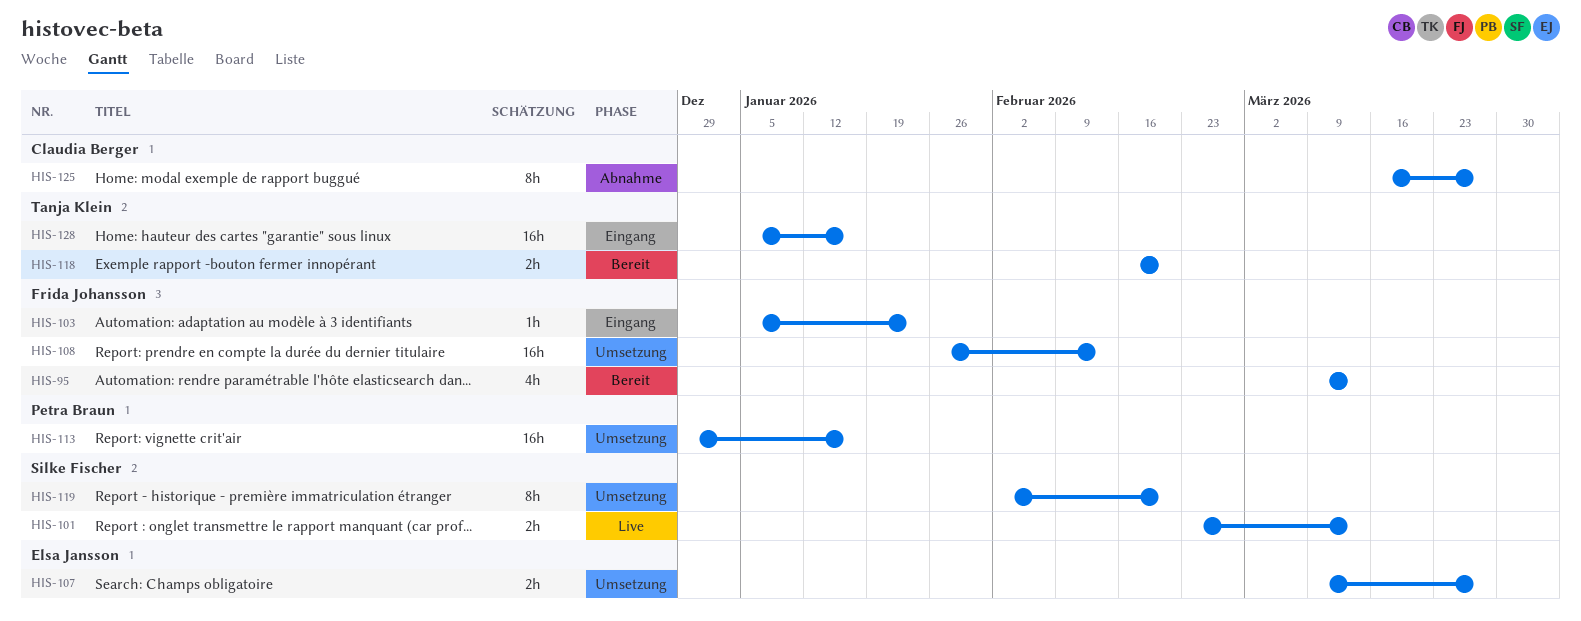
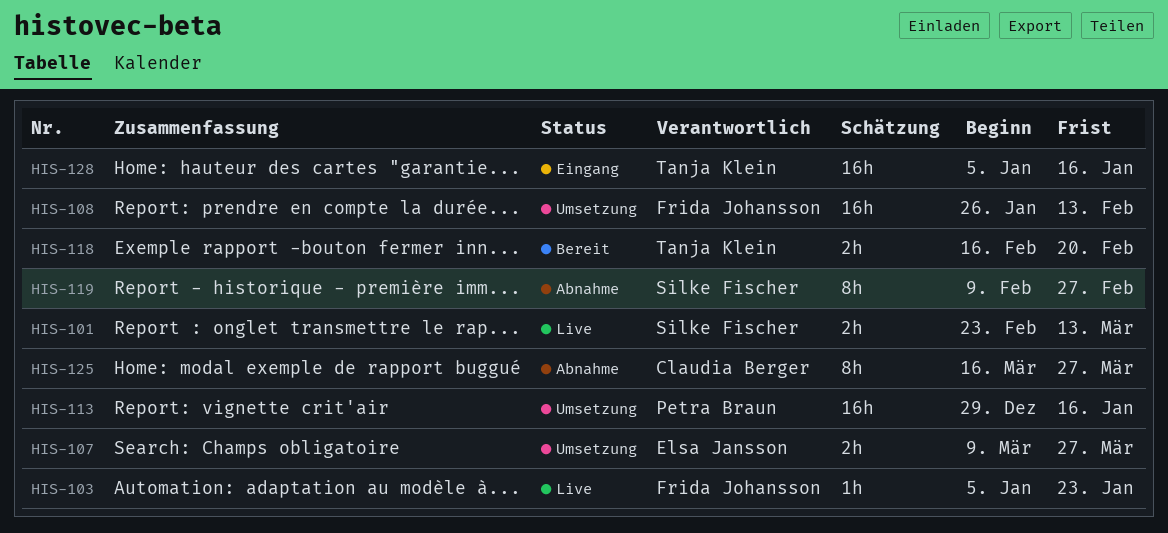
HIS-95: present -> none
HIS-103, status: Eingang -> Live
HIS-119, status: Umsetzung -> Abnahme
HIS-119, start: Feb 2 -> Feb 9
HIS-119, due: Feb 20 -> Feb 27

